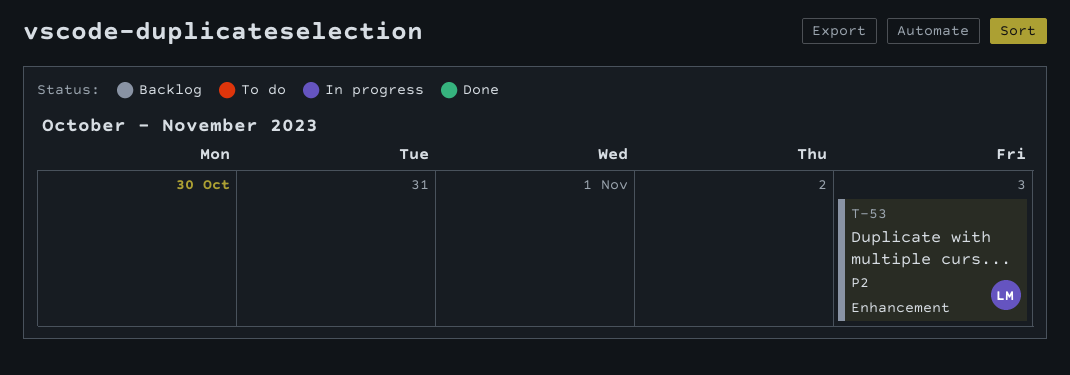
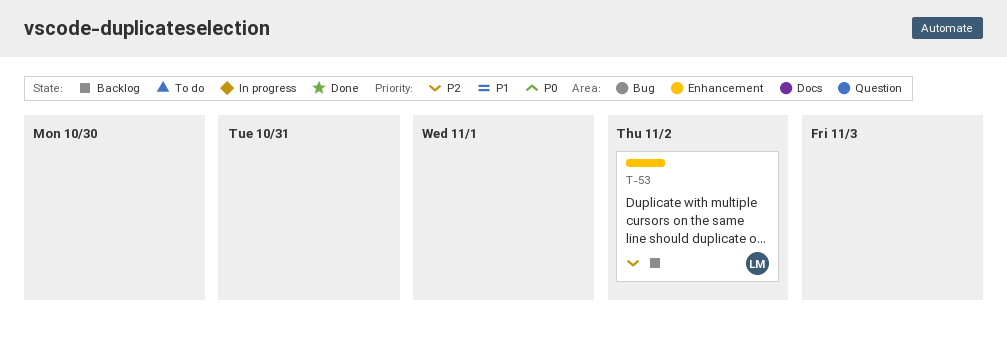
T-53, due: Nov 3 -> Nov 2

